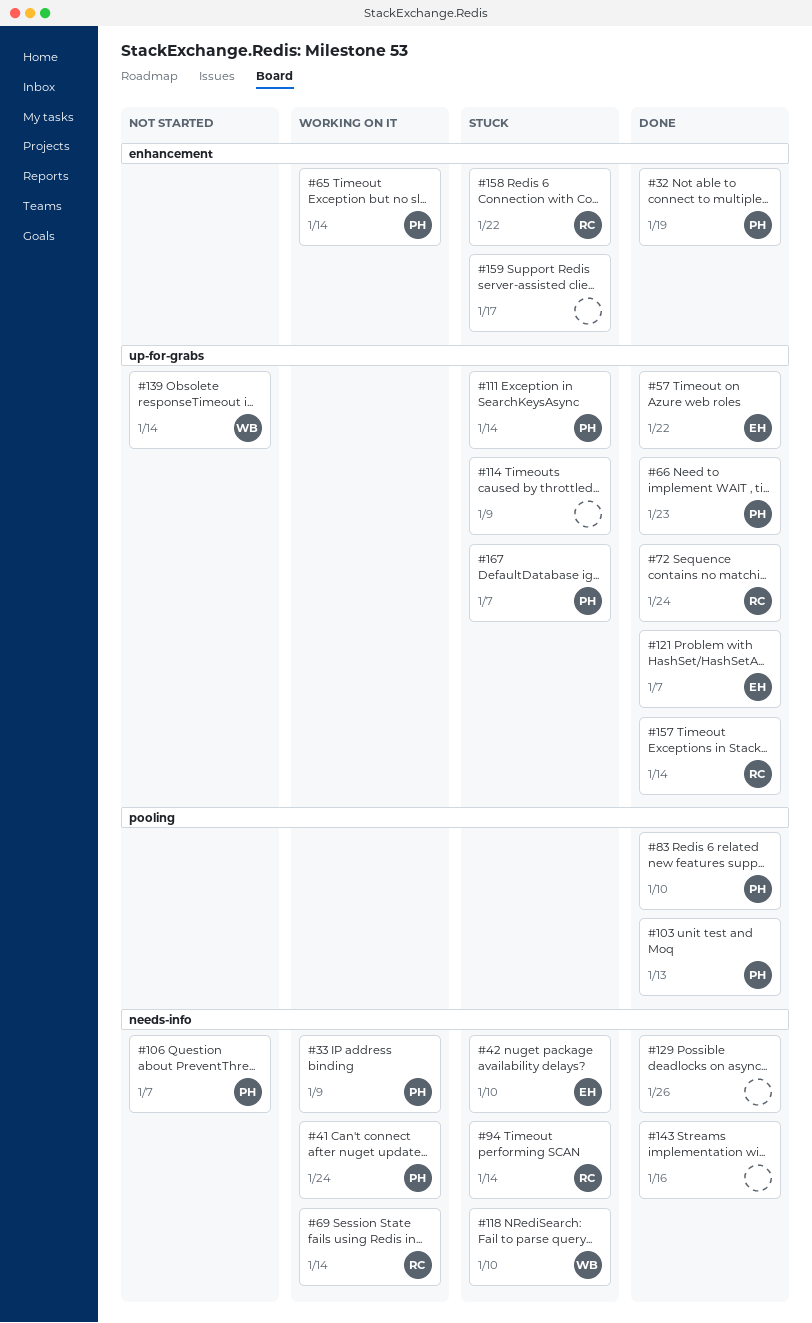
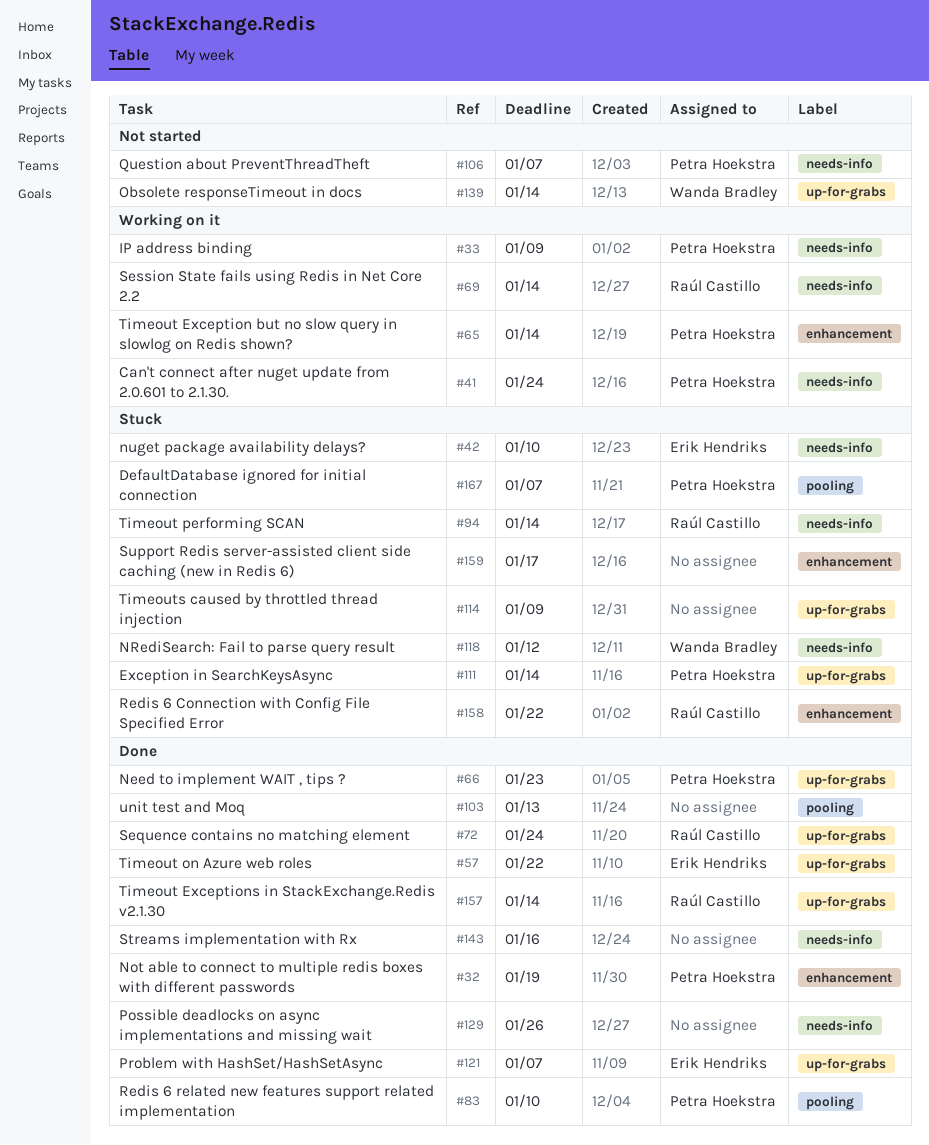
#103, owner: Petra Hoekstra -> none
#118, due: Jan 10 -> Jan 12
#167, label: up-for-grabs -> pooling

